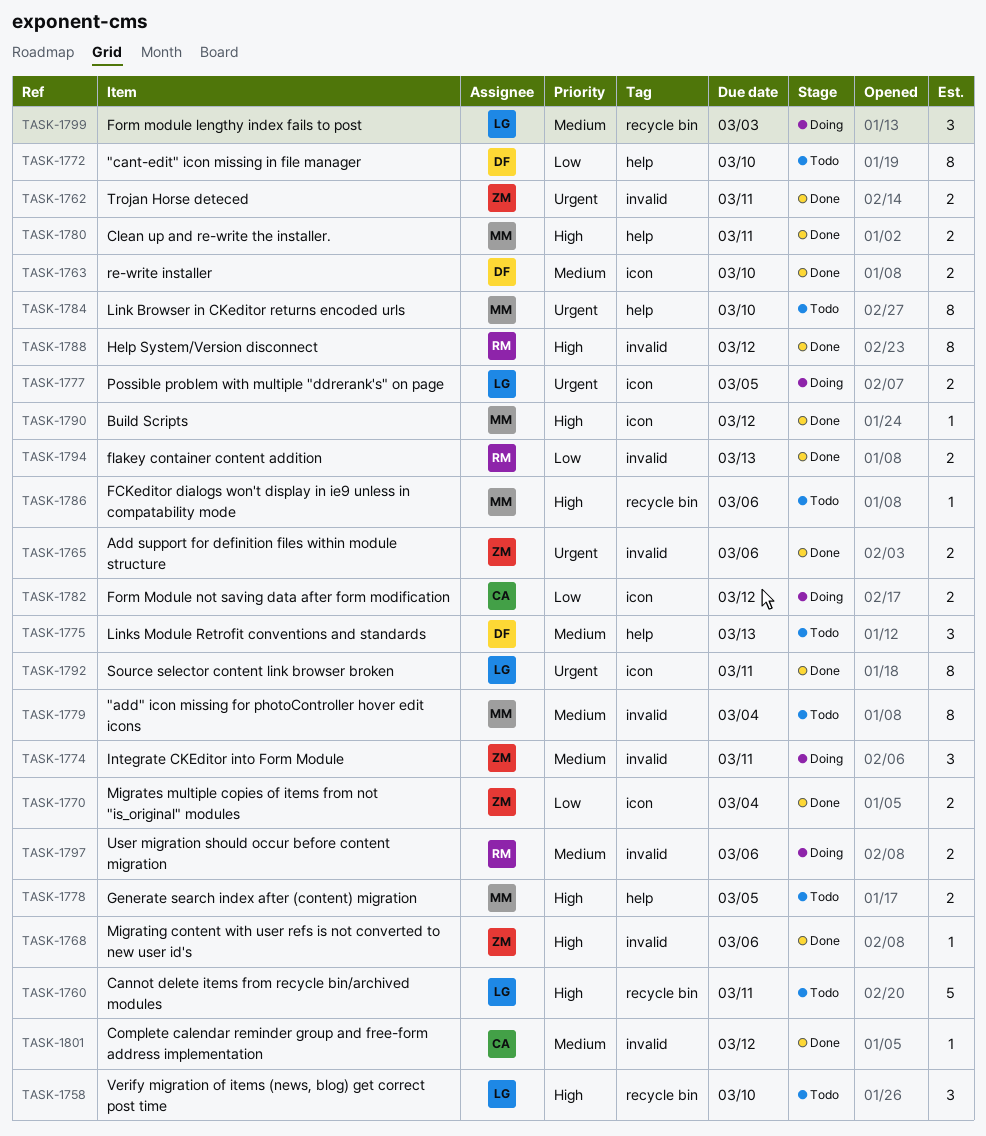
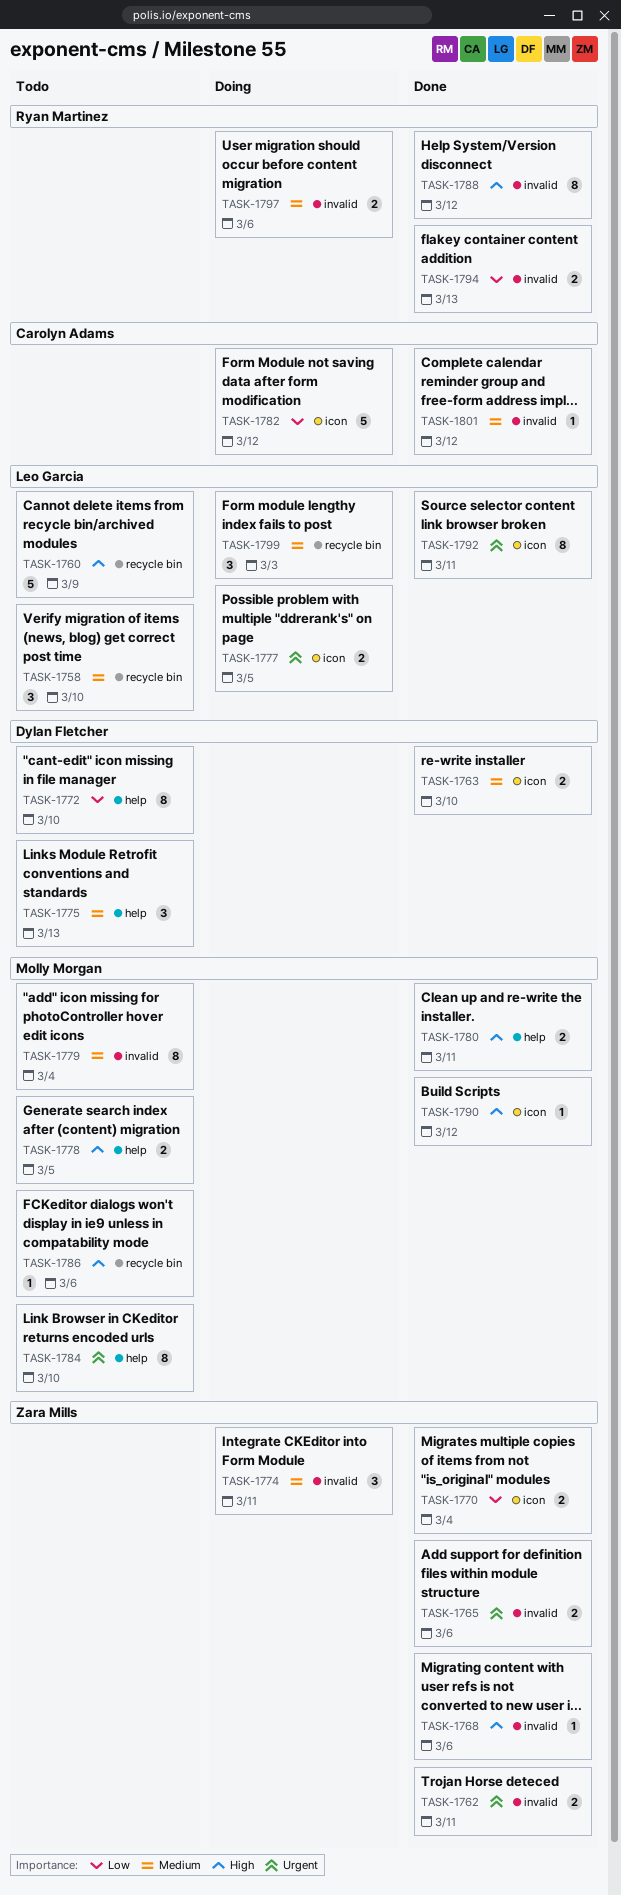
TASK-1758, priority: High -> Medium
TASK-1760, due: Mar 11 -> Mar 9
TASK-1782, estimate: 2 -> 5

